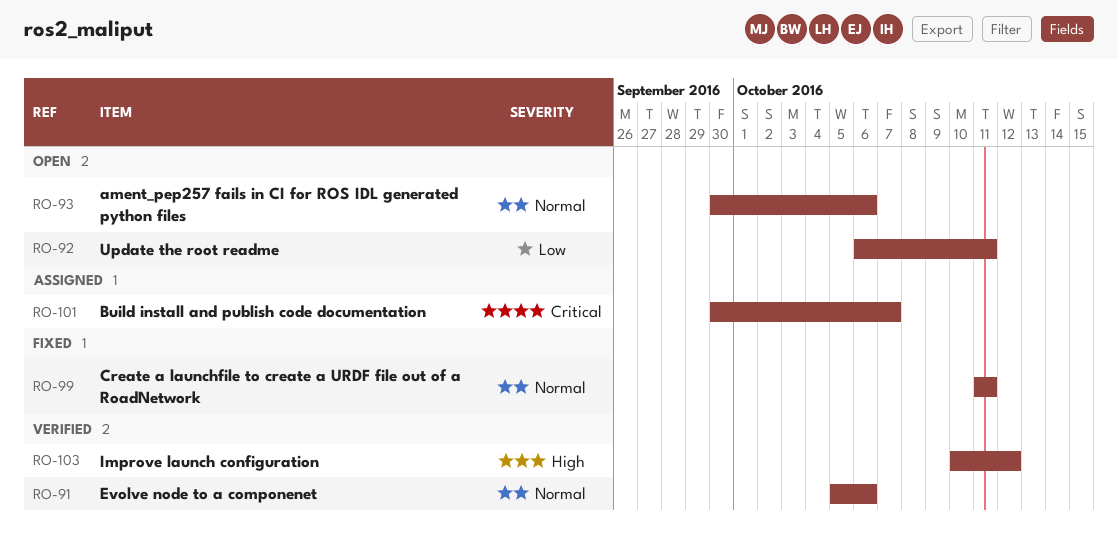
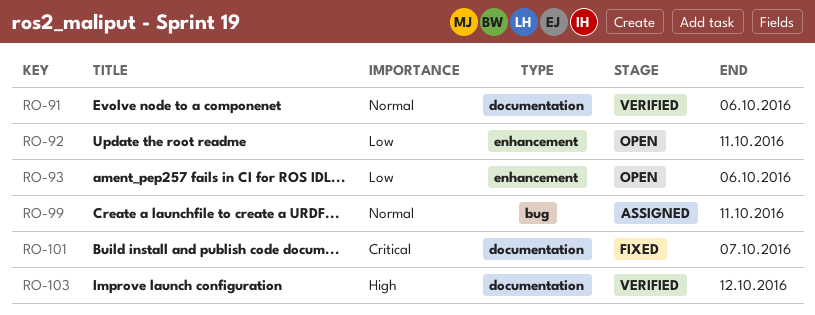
RO-93, priority: Normal -> Low
RO-99, status: Fixed -> Assigned
RO-101, status: Assigned -> Fixed

